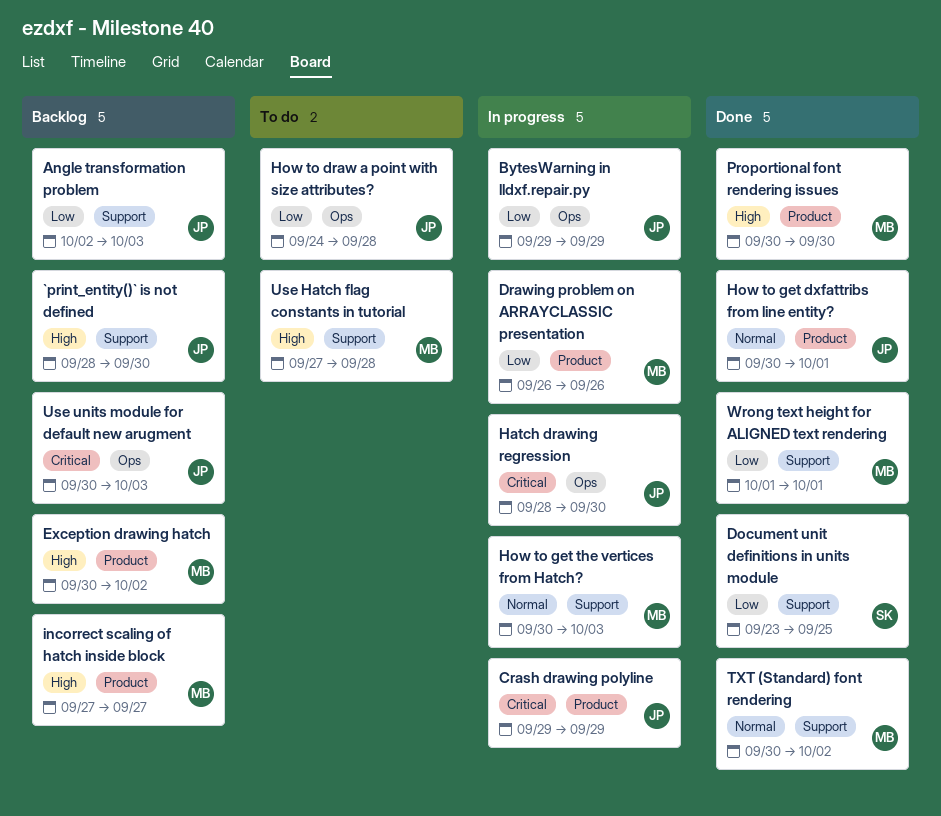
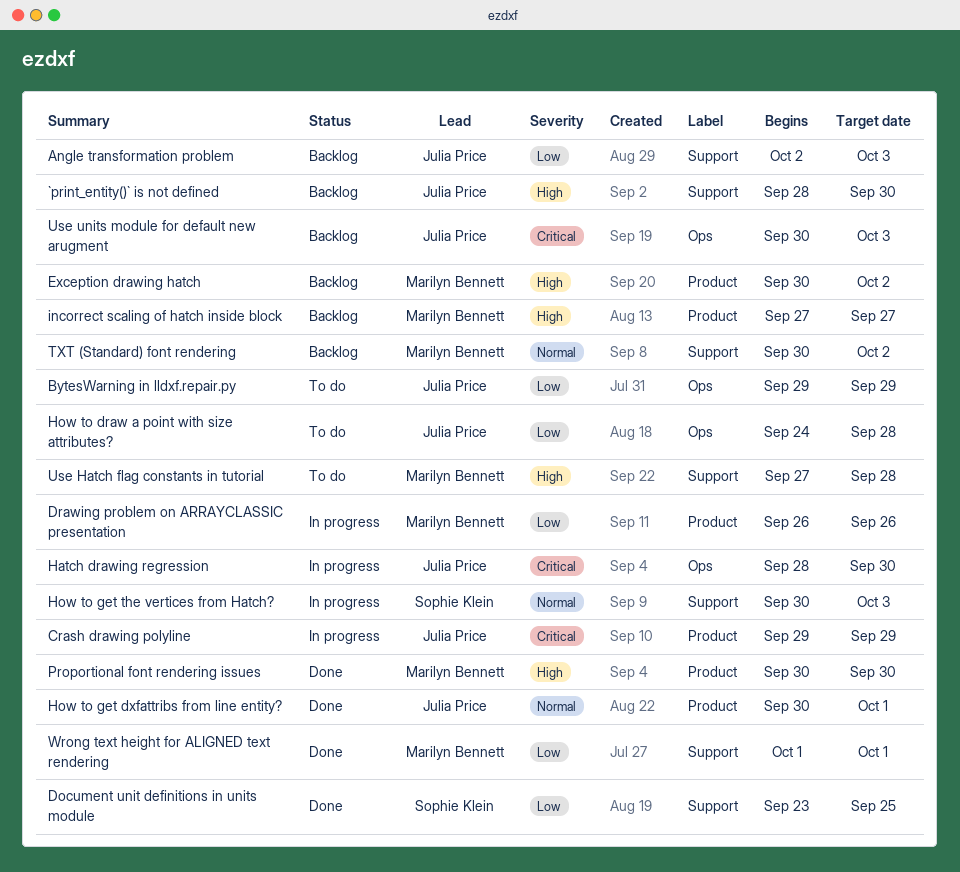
BytesWarning in lldxf.repair.py, status: In progress -> To do
How to get the vertices from Hatch?, owner: Marilyn Bennett -> Sophie Klein
TXT (Standard) font rendering, status: Done -> Backlog

